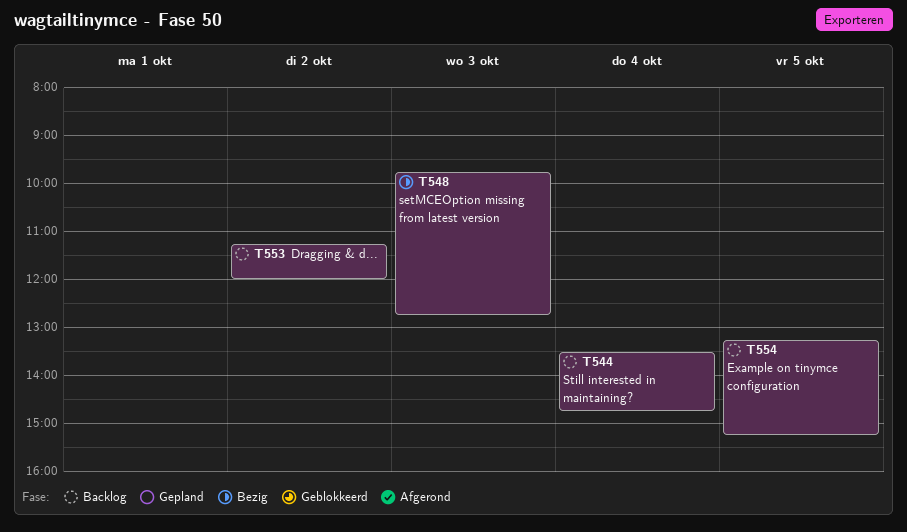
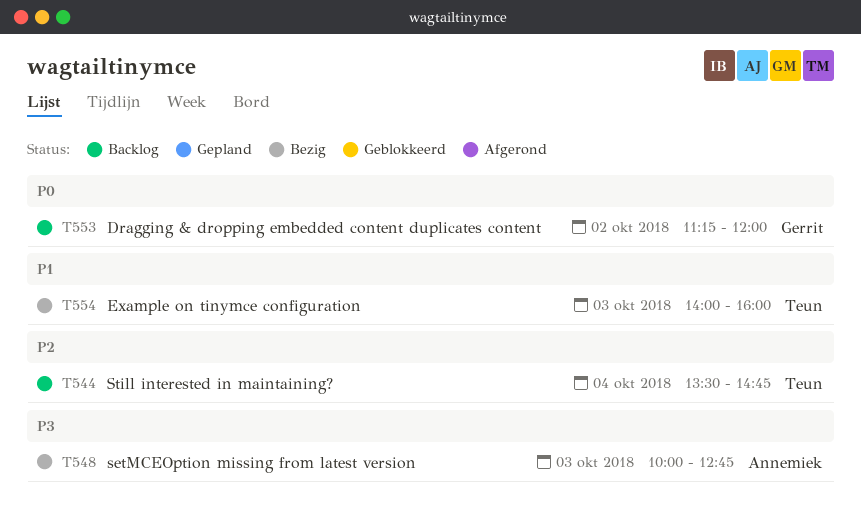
T548, begins: 09:45 -> 10:00
T554, status: Backlog -> Bezig
T554, day: Oct 5 -> Oct 3
T554, begins: 13:15 -> 14:00
T554, ends: 15:15 -> 16:00

